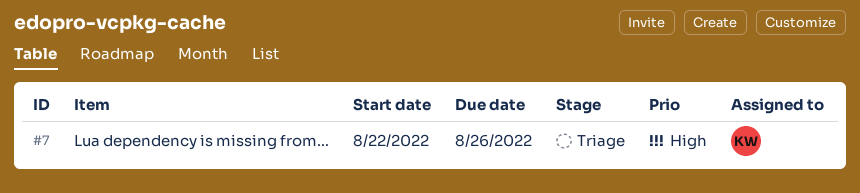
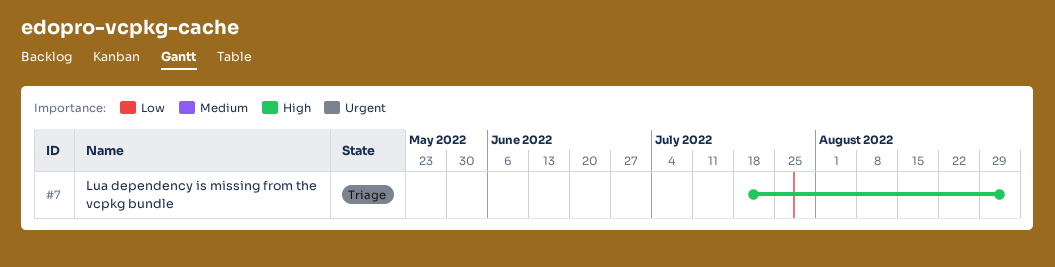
#7, start: Aug 22 -> Jul 18
#7, due: Aug 26 -> Sep 2

